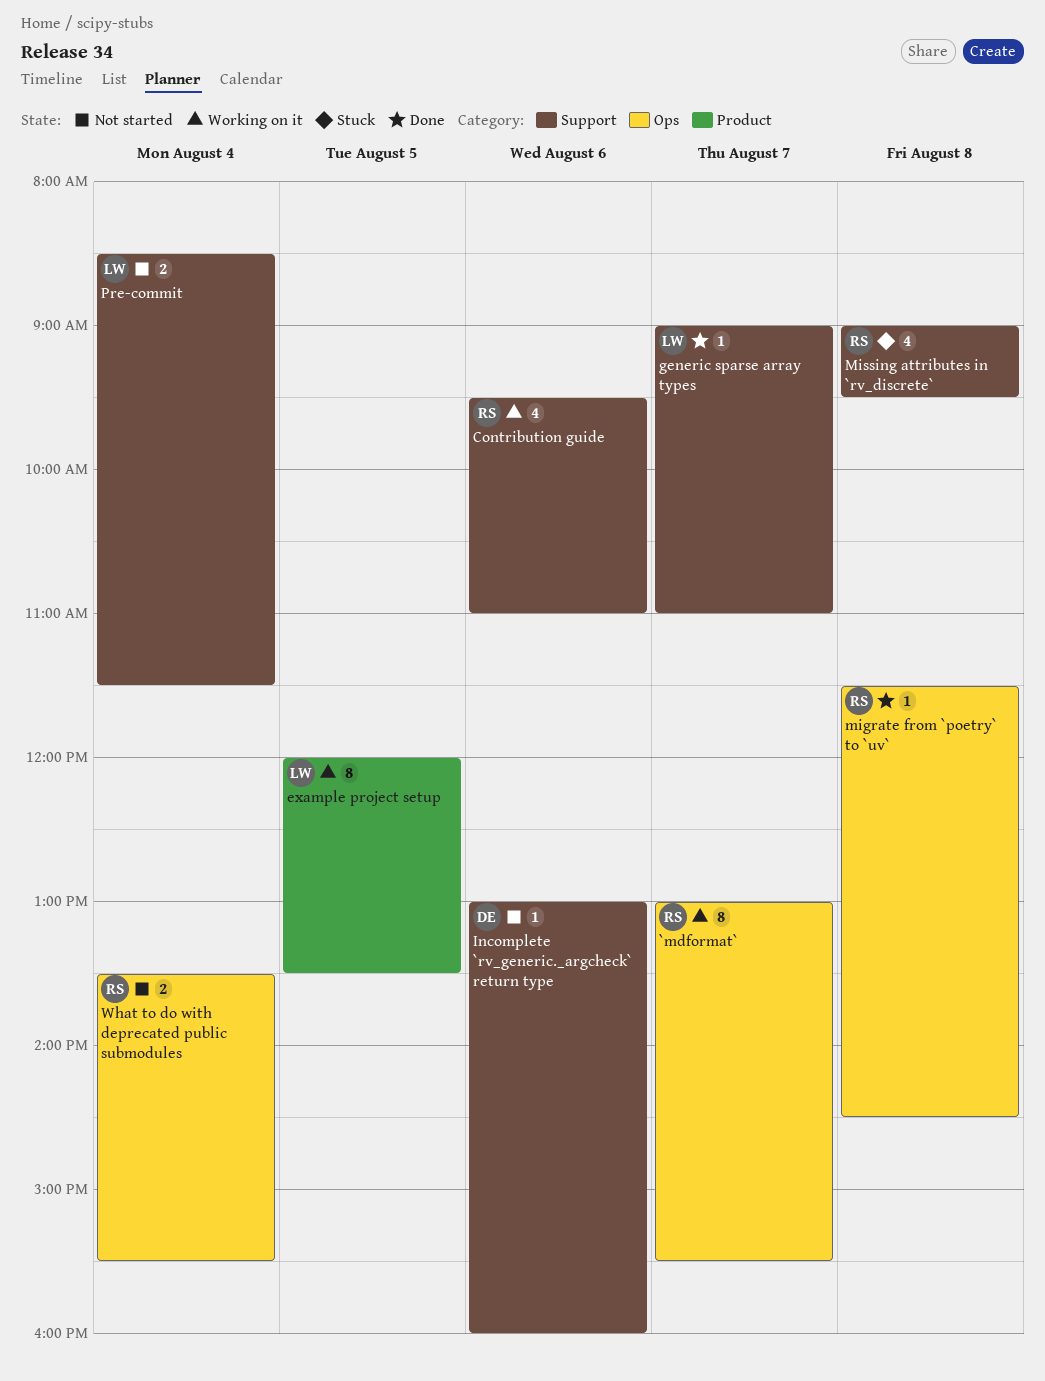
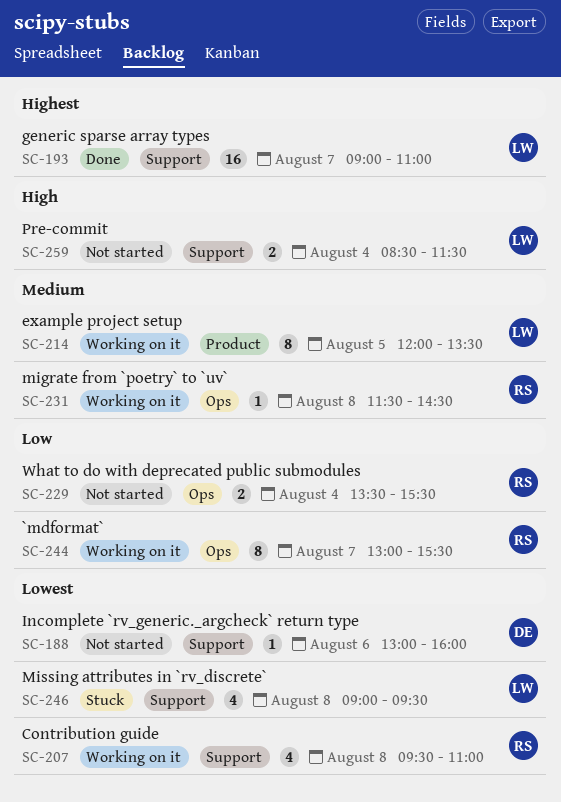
Contribution guide, day: Aug 6 -> Aug 8
generic sparse array types, estimate: 1 -> 16
migrate from `poetry` to `uv`, status: Done -> Working on it
Missing attributes in `rv_discrete`, owner: RS -> LW

